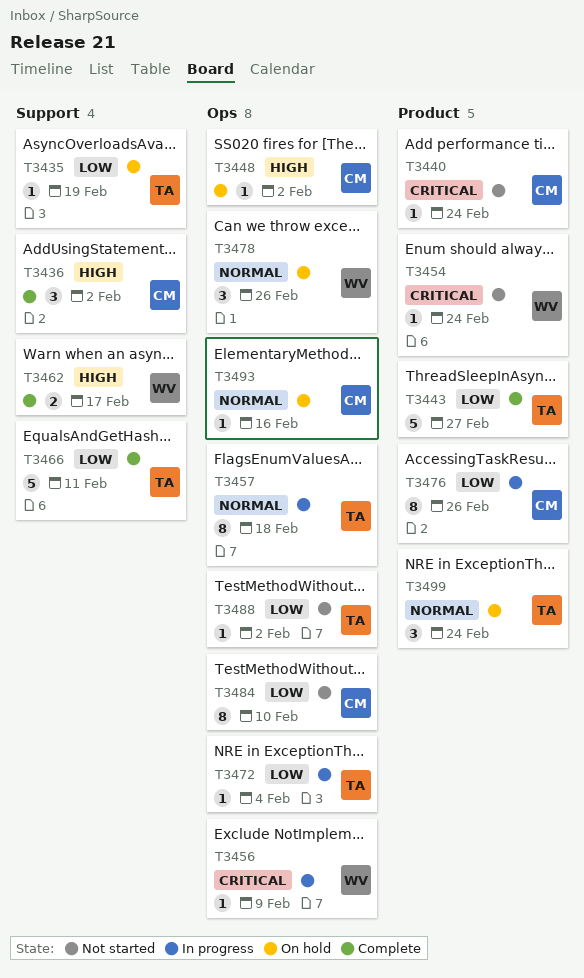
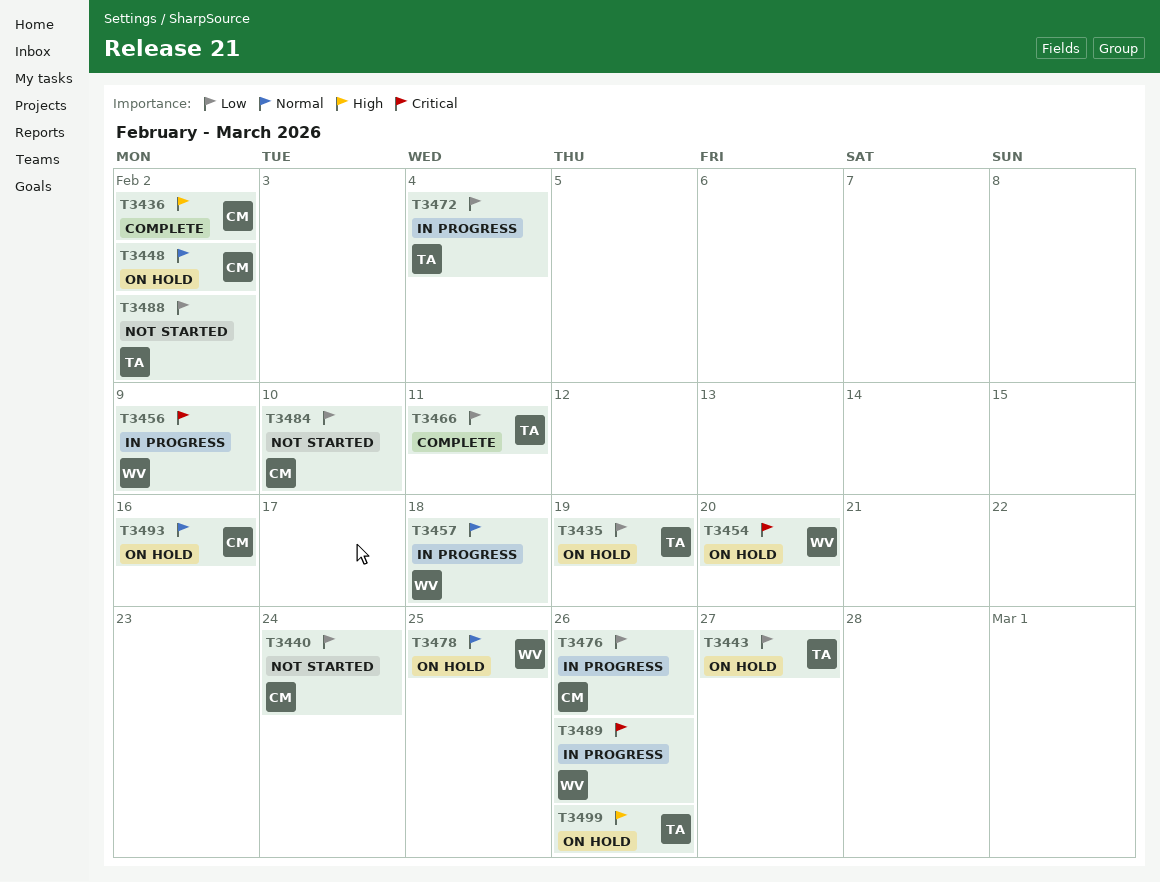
T3440, priority: Critical -> Low
T3443, status: Complete -> On hold
T3448, priority: High -> Normal
T3454, status: Not started -> On hold
T3454, due: Feb 24 -> Feb 20
T3457, owner: TA -> WV
T3462: present -> none
T3478, due: Feb 26 -> Feb 25
T3489: none -> present
T3499, priority: Normal -> High
T3499, due: Feb 24 -> Feb 26

